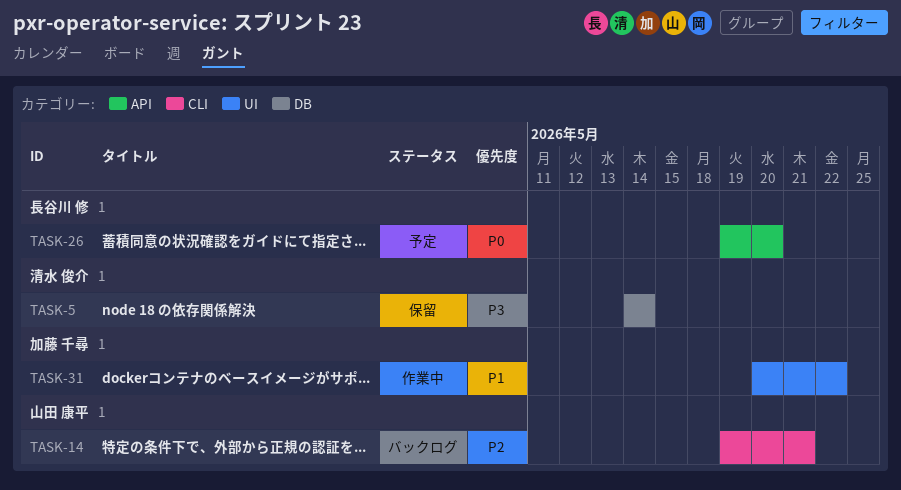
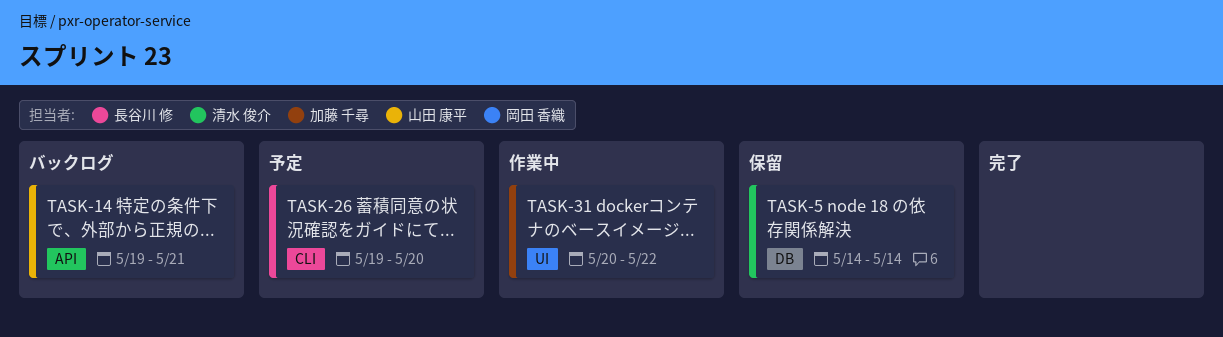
TASK-14, label: CLI -> API
TASK-26, label: API -> CLI

